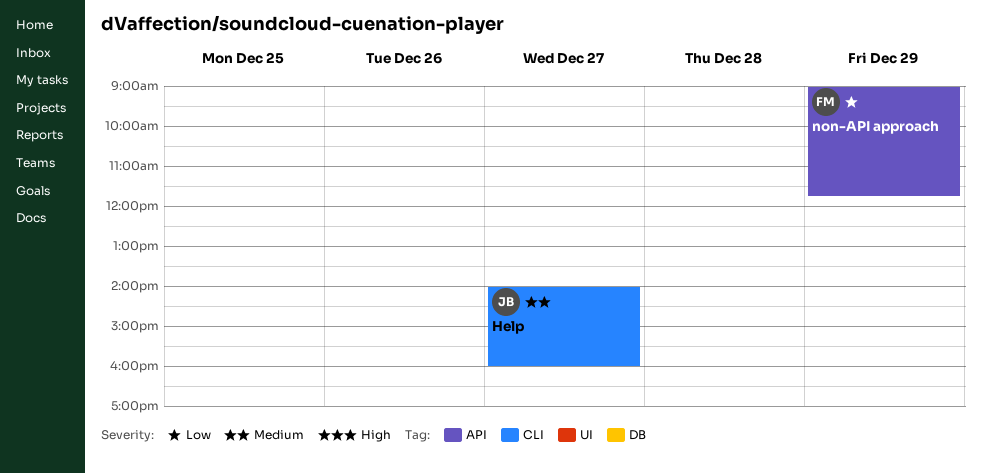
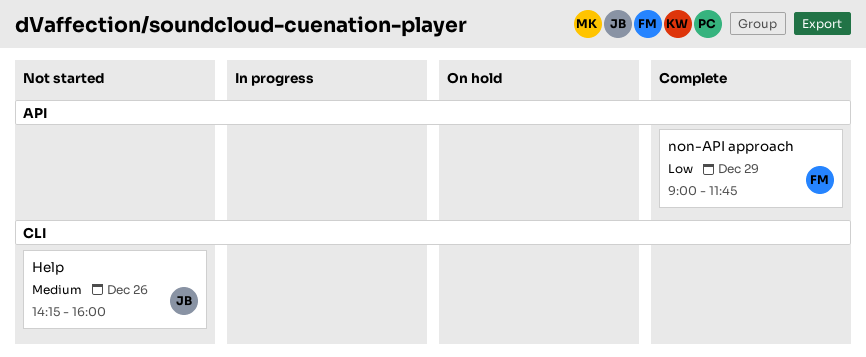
Help, day: Dec 27 -> Dec 26
Help, begins: 14:00 -> 14:15

